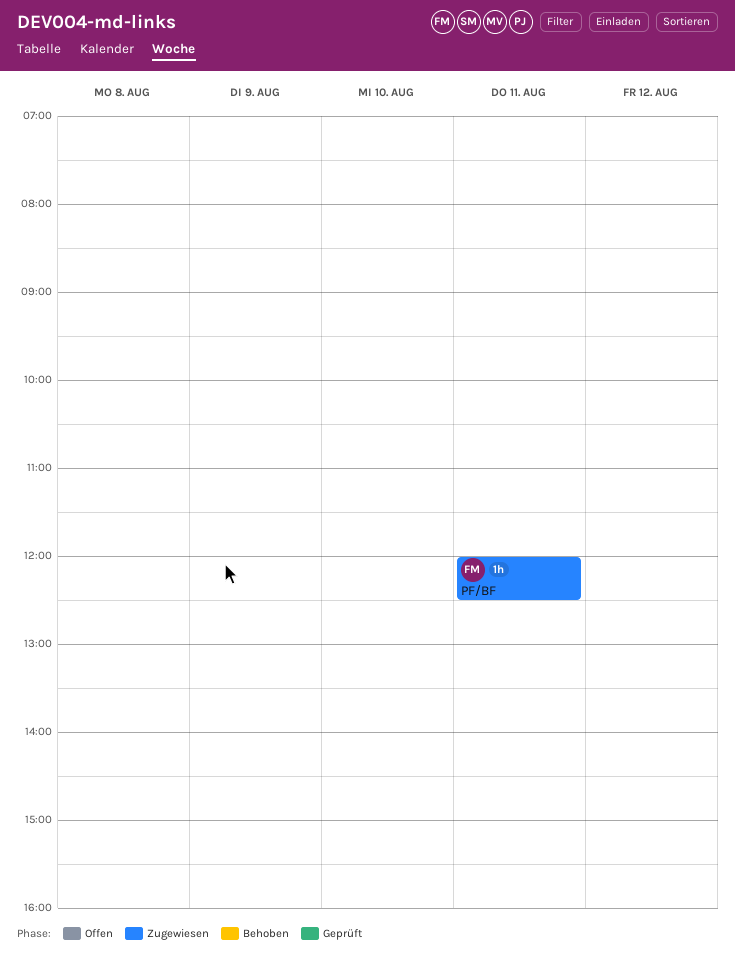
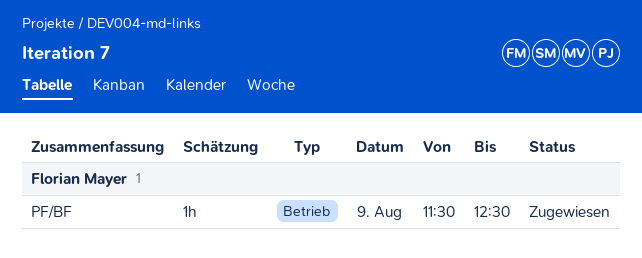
PF/BF, day: Aug 11 -> Aug 9
PF/BF, begins: 12:00 -> 11:30

